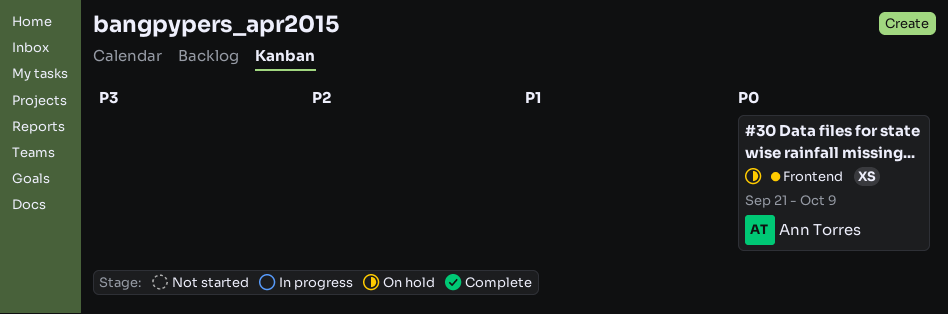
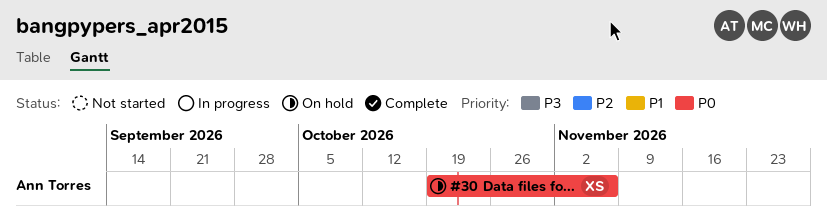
#30, start: Sep 21 -> Oct 19
#30, due: Oct 9 -> Nov 6

